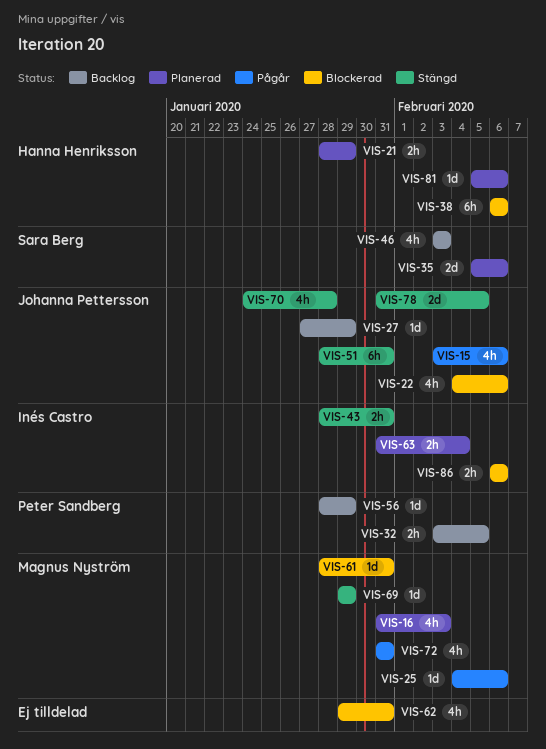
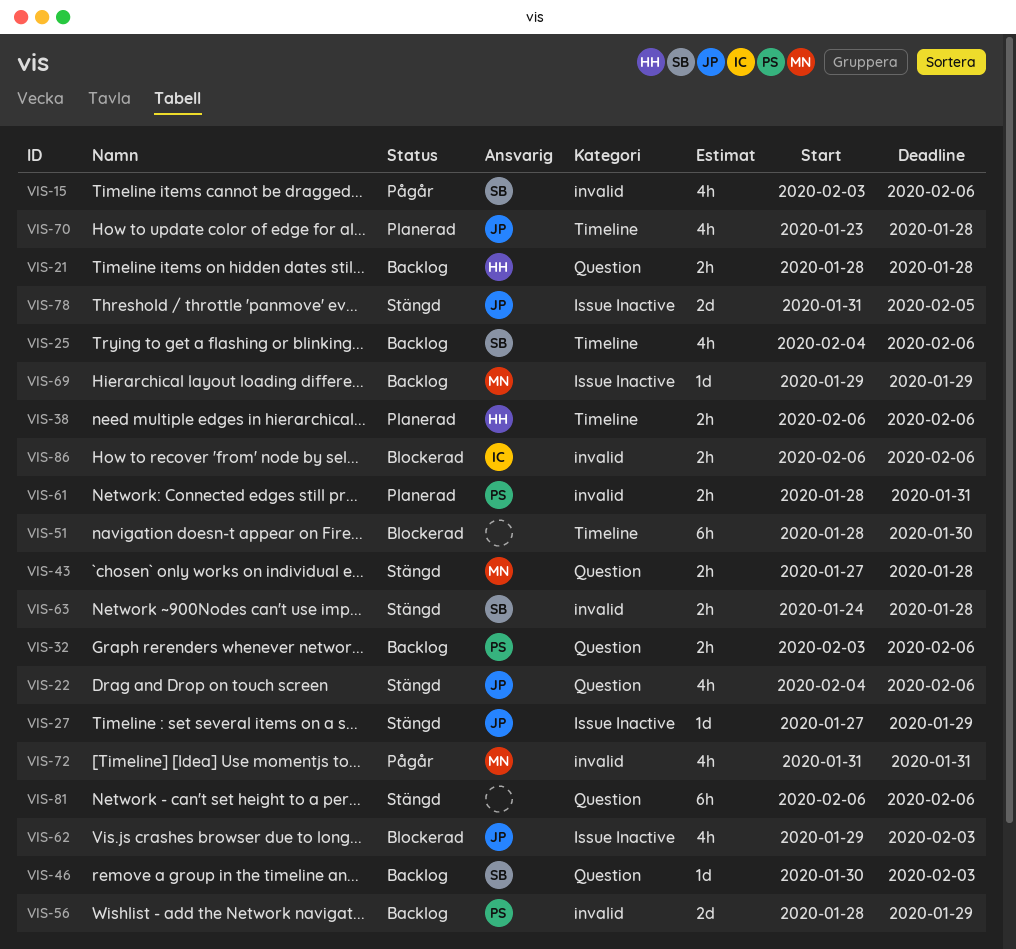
VIS-15, owner: Johanna Pettersson -> Sara Berg
VIS-16: present -> none
VIS-21, status: Planerad -> Backlog
VIS-21, due: Jan 29 -> Jan 28
VIS-22, status: Blockerad -> Stängd
VIS-25, status: Pågår -> Backlog
VIS-25, owner: Magnus Nyström -> Sara Berg
VIS-25, estimate: 1d -> 4h
VIS-27, status: Backlog -> Stängd
VIS-32, due: Feb 5 -> Feb 6
VIS-35: present -> none
VIS-38, status: Blockerad -> Planerad
VIS-38, estimate: 6h -> 2h
VIS-43, owner: Inés Castro -> Magnus Nyström
VIS-43, start: Jan 28 -> Jan 27
VIS-43, due: Jan 31 -> Jan 28
VIS-46, estimate: 4h -> 1d
VIS-46, start: Feb 3 -> Jan 30
VIS-51, status: Stängd -> Blockerad
VIS-51, owner: Johanna Pettersson -> none
VIS-51, due: Jan 31 -> Jan 30
VIS-56, estimate: 1d -> 2d
VIS-61, status: Blockerad -> Planerad
VIS-61, owner: Magnus Nyström -> Peter Sandberg
VIS-61, estimate: 1d -> 2h
VIS-62, owner: none -> Johanna Pettersson
VIS-62, due: Jan 31 -> Feb 3
VIS-63, status: Planerad -> Stängd
VIS-63, owner: Inés Castro -> Sara Berg
VIS-63, start: Jan 31 -> Jan 24
VIS-63, due: Feb 4 -> Jan 28
VIS-69, status: Stängd -> Backlog
VIS-70, status: Stängd -> Planerad
VIS-70, start: Jan 24 -> Jan 23
VIS-81, status: Planerad -> Stängd
VIS-81, owner: Hanna Henriksson -> none
VIS-81, estimate: 1d -> 6h
VIS-81, start: Feb 5 -> Feb 6

